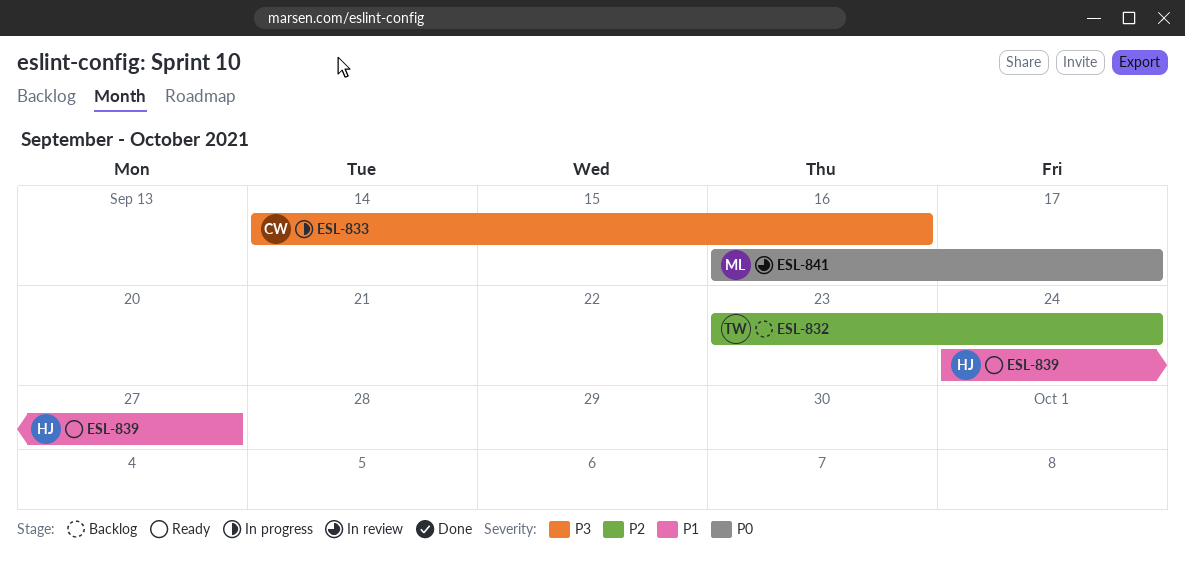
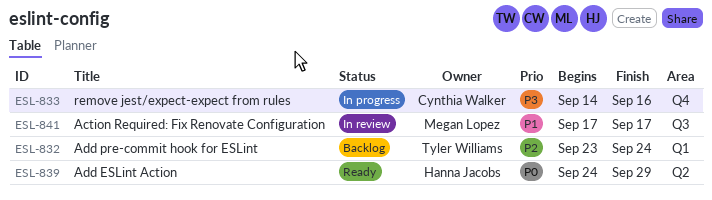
ESL-839, priority: P1 -> P0
ESL-839, due: Sep 27 -> Sep 29
ESL-841, priority: P0 -> P1
ESL-841, start: Sep 16 -> Sep 17

